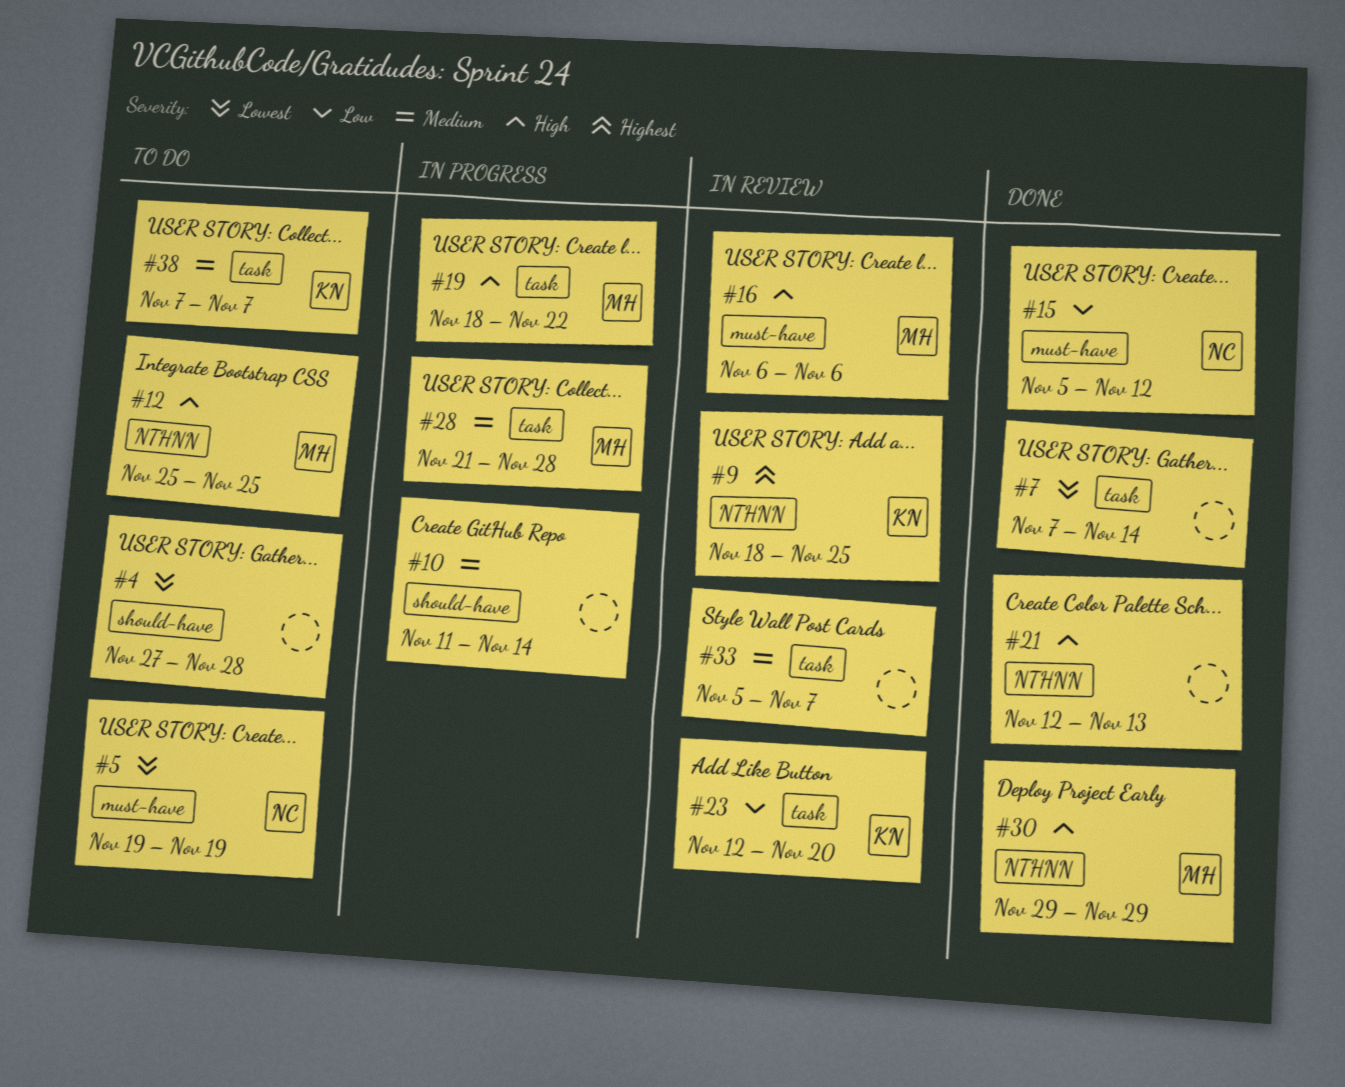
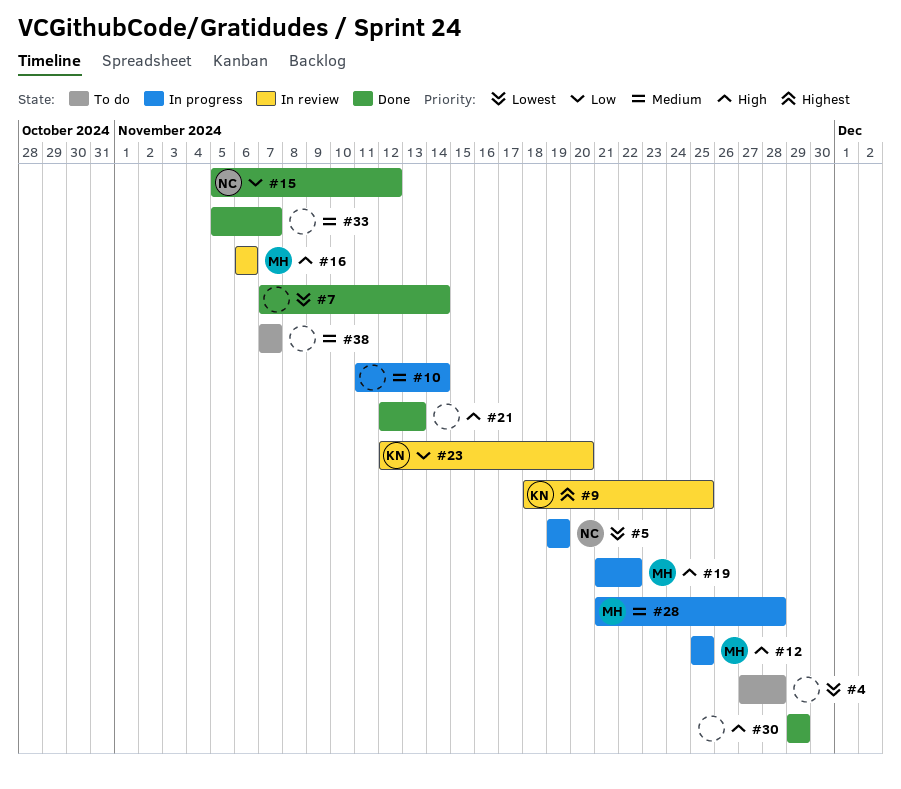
#5, status: To do -> In progress
#12, status: To do -> In progress
#19, start: Nov 18 -> Nov 21
#30, owner: MH -> none
#33, status: In review -> Done
#38, owner: KN -> none

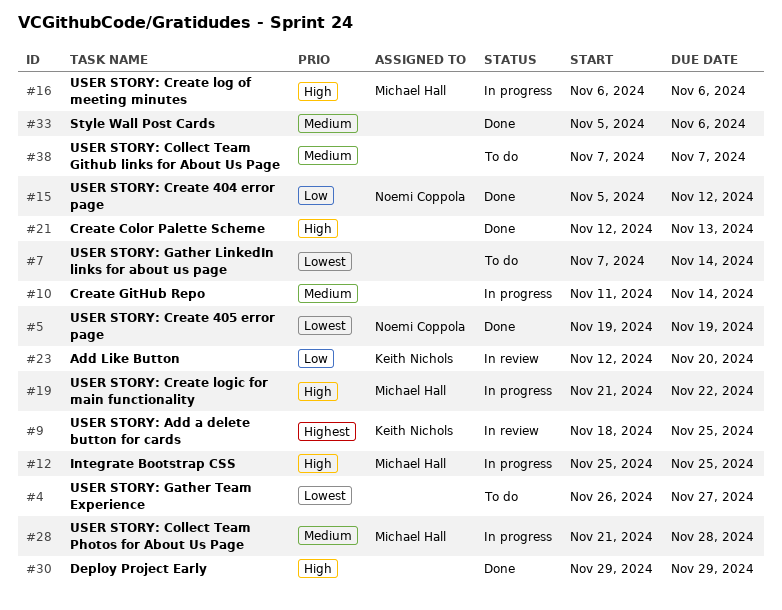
#4, start: Nov 27 -> Nov 26
#4, due: Nov 28 -> Nov 27
#5, status: In progress -> Done
#7, status: Done -> To do
#16, status: In review -> In progress
#33, due: Nov 7 -> Nov 6

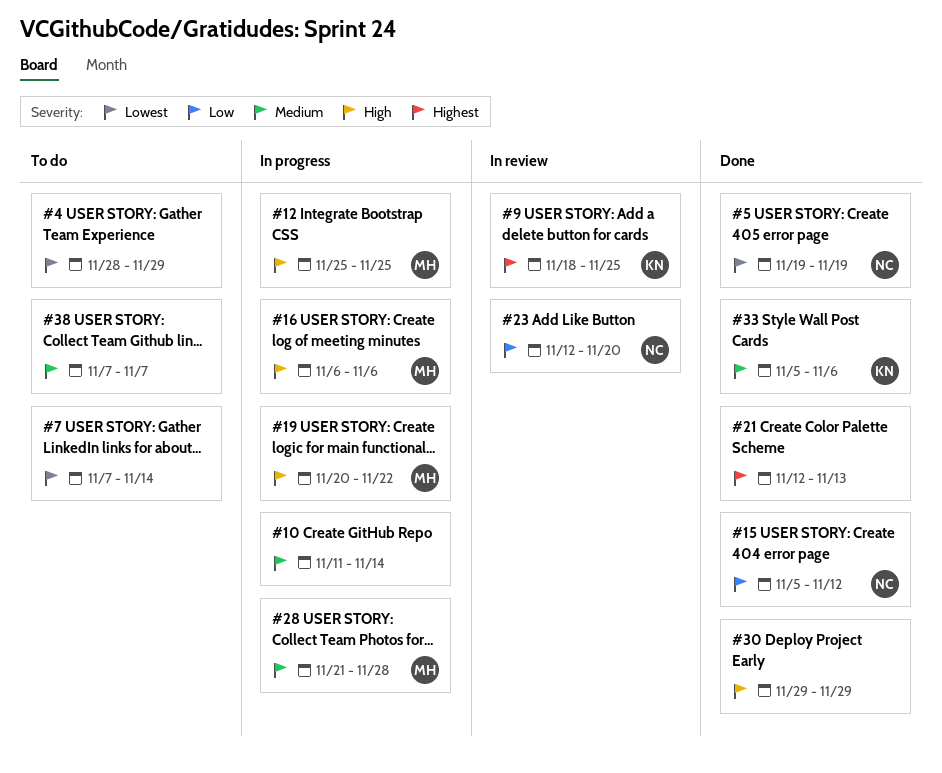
#4, start: Nov 26 -> Nov 28
#4, due: Nov 27 -> Nov 29
#19, start: Nov 21 -> Nov 20
#21, priority: High -> Highest
#23, owner: Keith Nichols -> Noemi Coppola
#33, owner: none -> Keith Nichols

